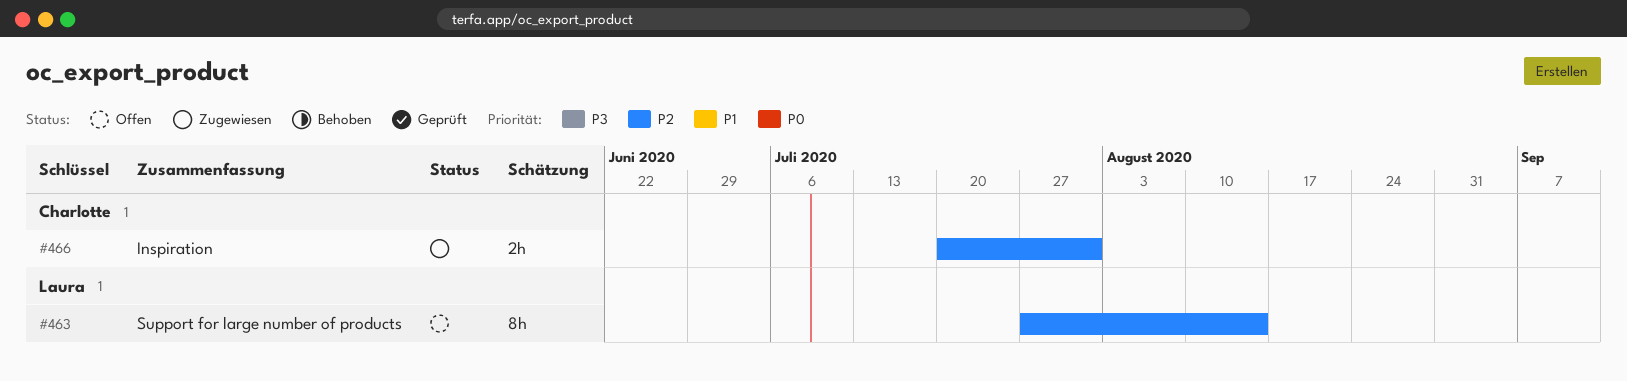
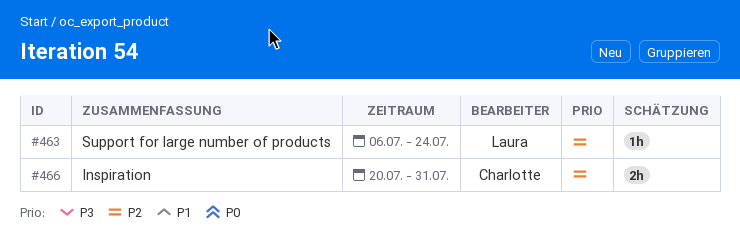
#463, estimate: 8h -> 1h
#463, start: Jul 27 -> Jul 6
#463, due: Aug 14 -> Jul 24

